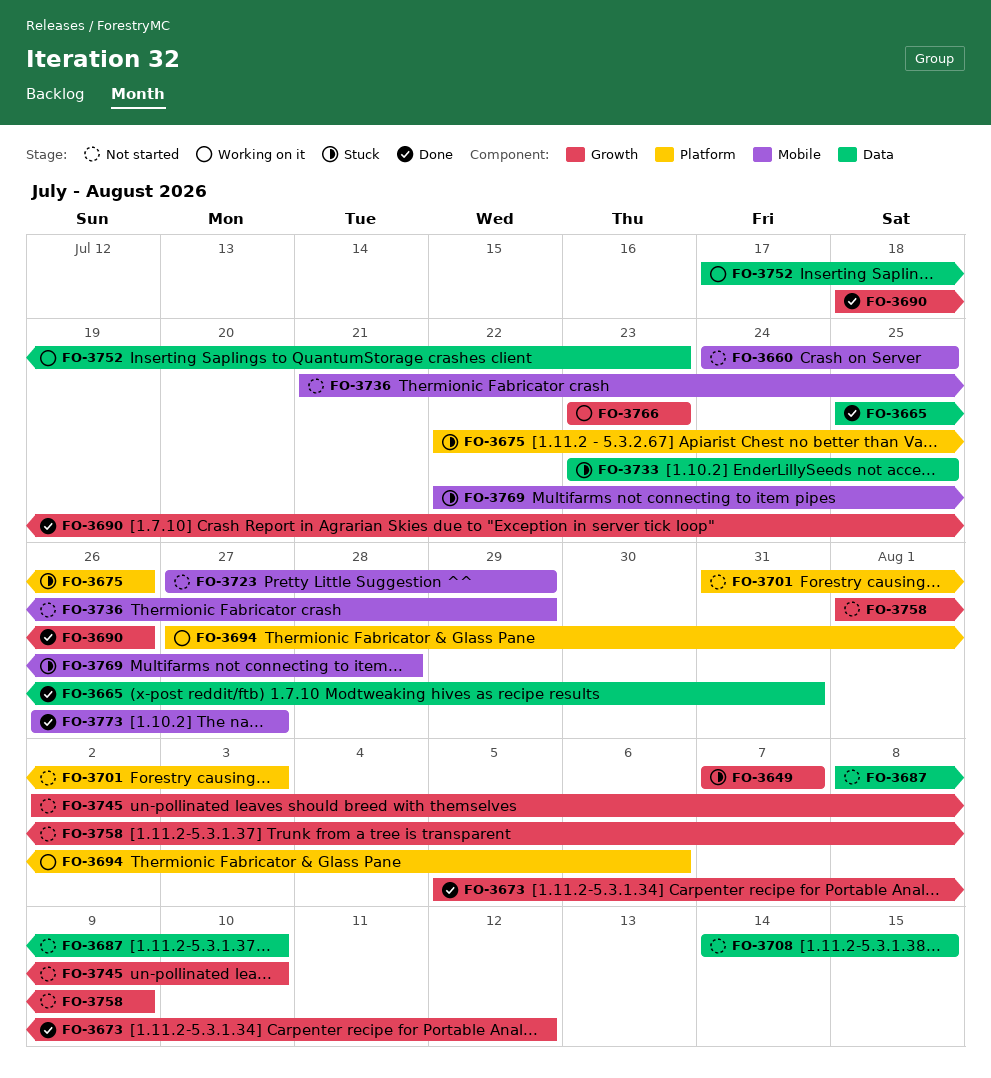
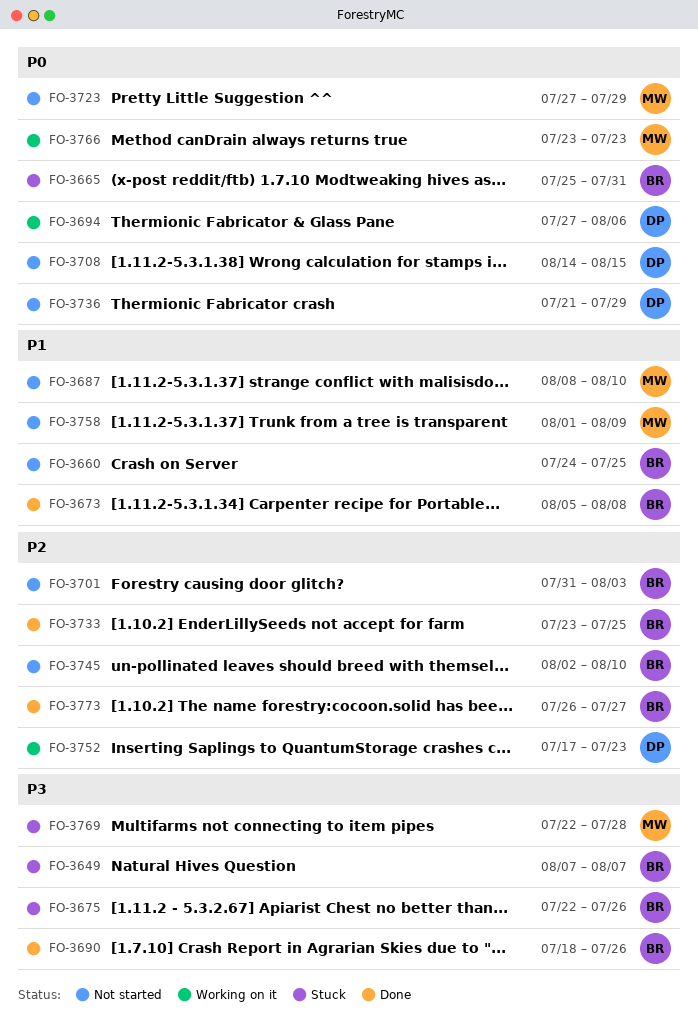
FO-3665, status: Done -> Stuck
FO-3673, due: Aug 12 -> Aug 8
FO-3733, status: Stuck -> Done

